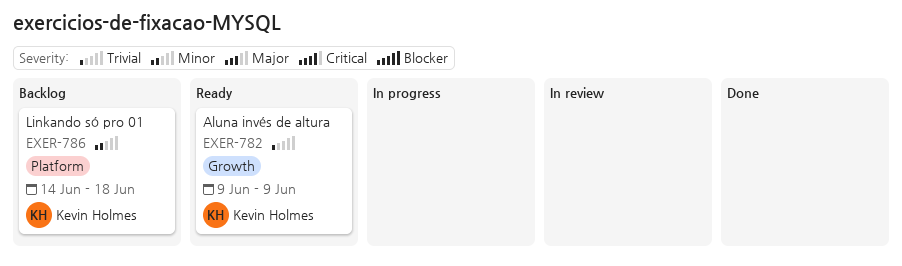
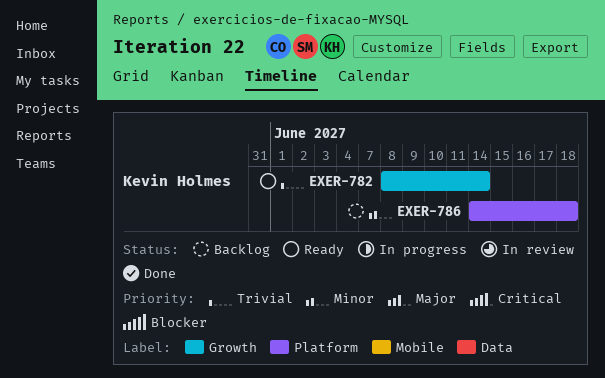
EXER-782, start: Jun 9 -> Jun 8
EXER-782, due: Jun 9 -> Jun 14

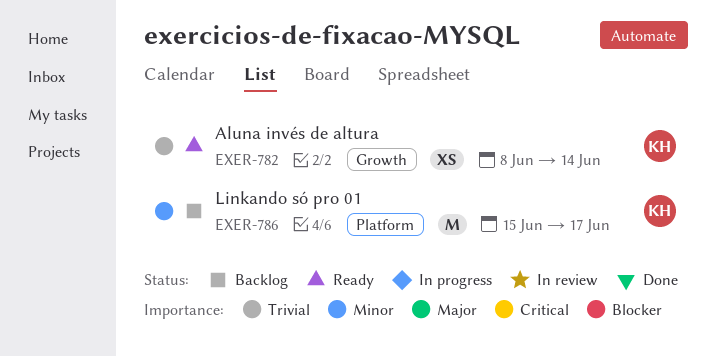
EXER-786, start: Jun 14 -> Jun 15
EXER-786, due: Jun 18 -> Jun 17

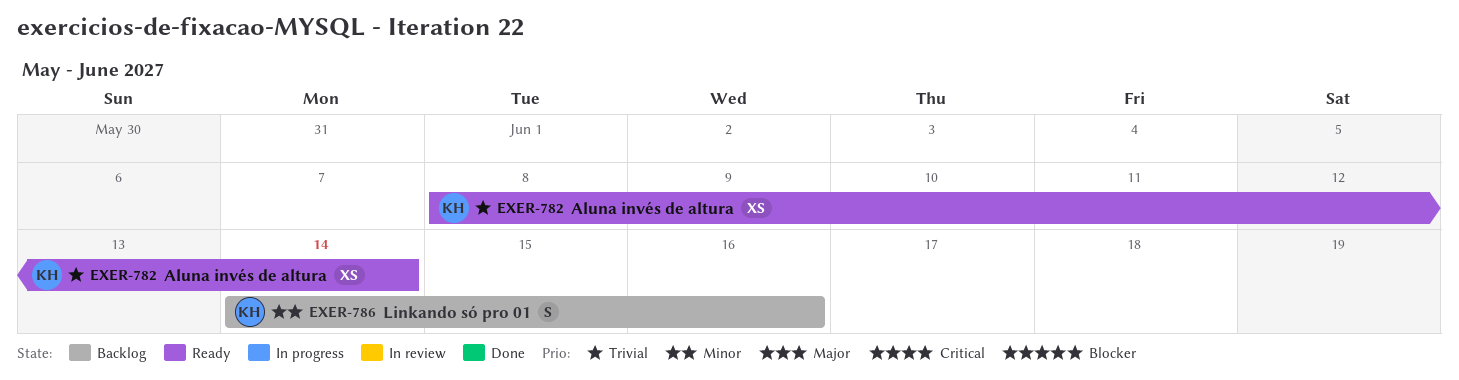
EXER-786, estimate: M -> S
EXER-786, start: Jun 15 -> Jun 14
EXER-786, due: Jun 17 -> Jun 16

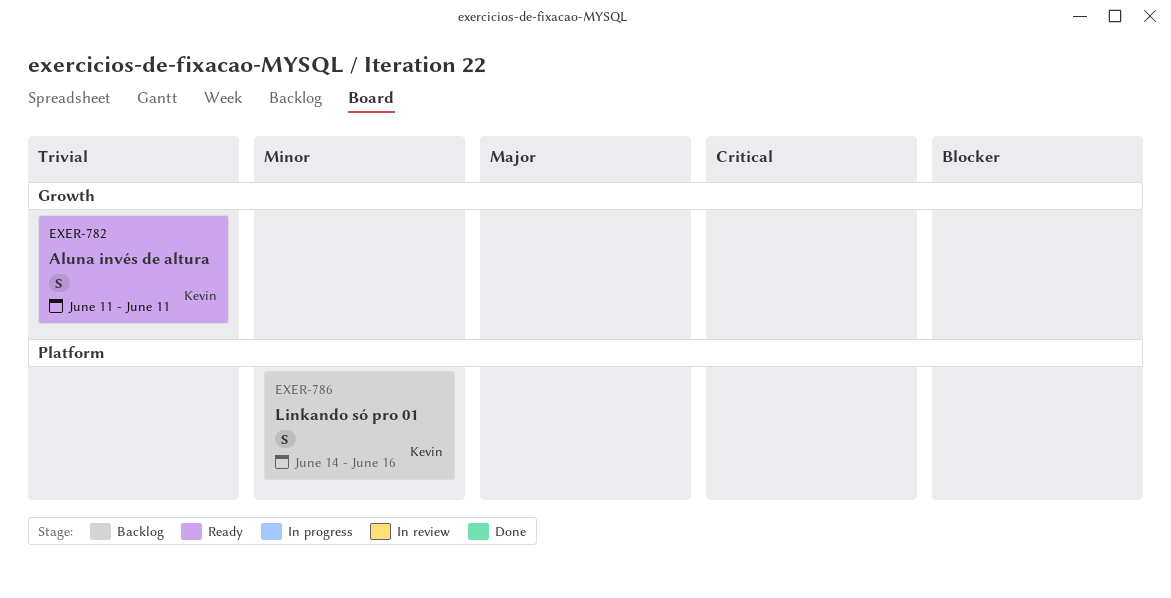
EXER-782, estimate: XS -> S
EXER-782, start: Jun 8 -> Jun 11
EXER-782, due: Jun 14 -> Jun 11

